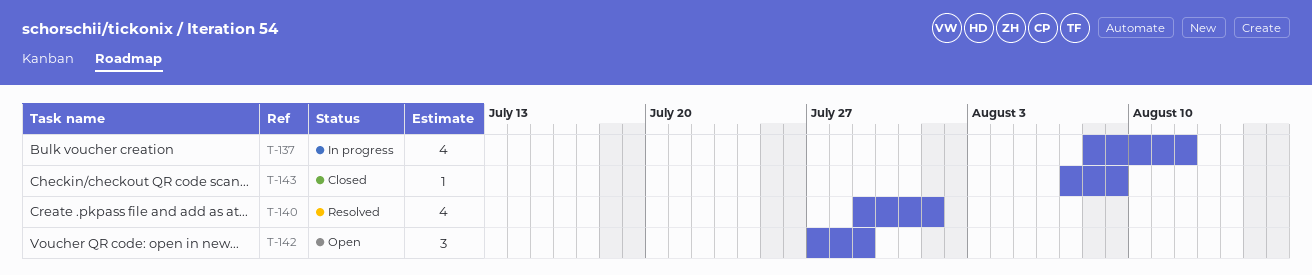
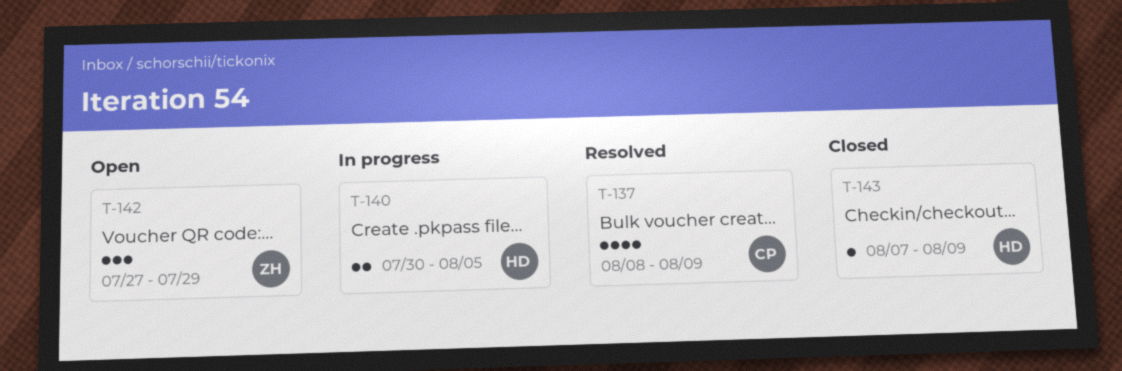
T-137, status: In progress -> Resolved
T-137, due: Aug 12 -> Aug 9
T-140, status: Resolved -> In progress
T-140, estimate: 4 -> 2
T-140, start: Jul 29 -> Jul 30
T-140, due: Aug 1 -> Aug 5

